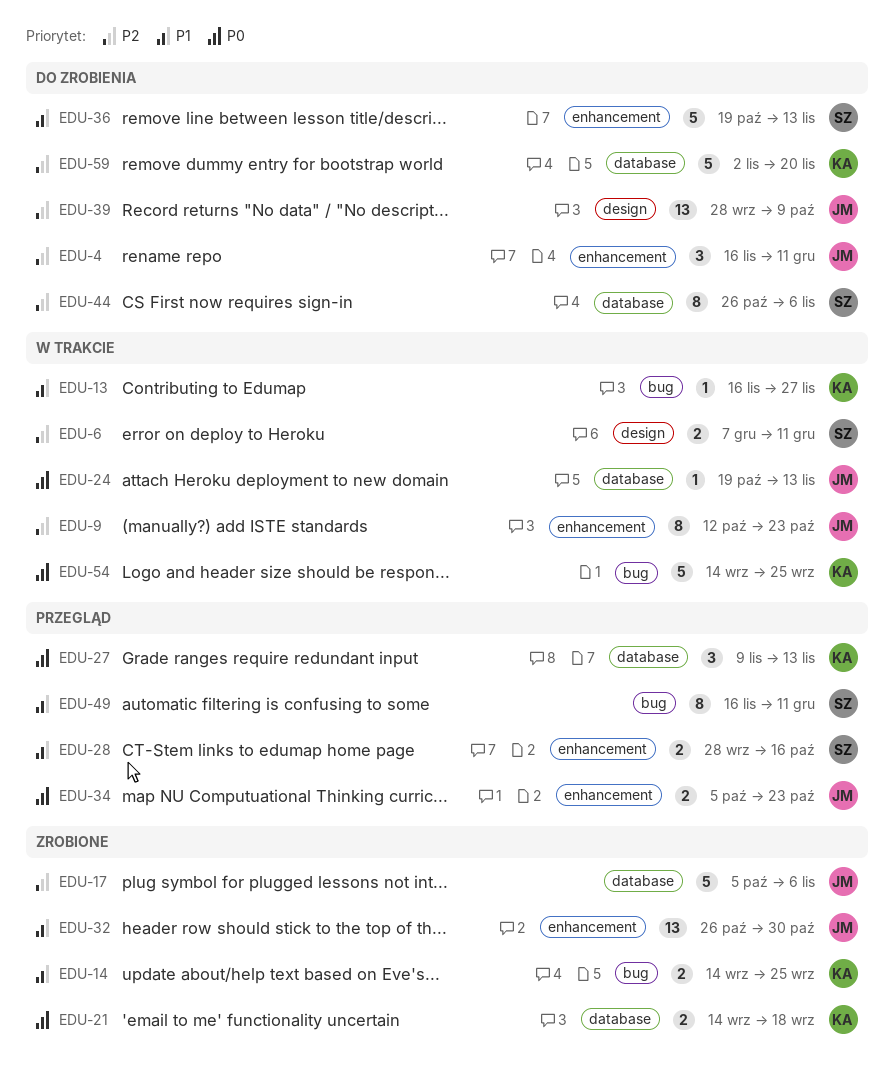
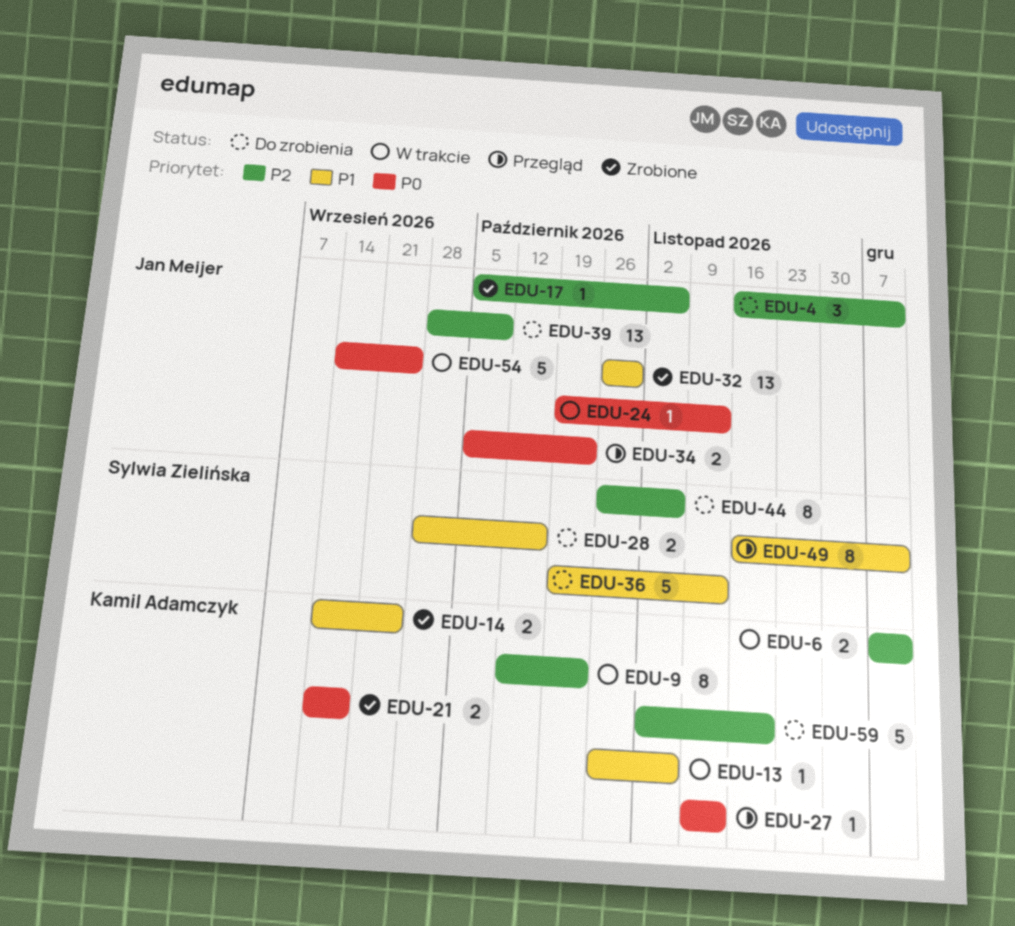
EDU-6, owner: Sylwia Zielińska -> Kamil Adamczyk
EDU-9, owner: Jan Meijer -> Kamil Adamczyk
EDU-13, start: Nov 16 -> Oct 26
EDU-13, due: Nov 27 -> Nov 6
EDU-17, estimate: 5 -> 1
EDU-27, estimate: 3 -> 1
EDU-28, status: Przegląd -> Do zrobienia
EDU-54, owner: Kamil Adamczyk -> Jan Meijer

